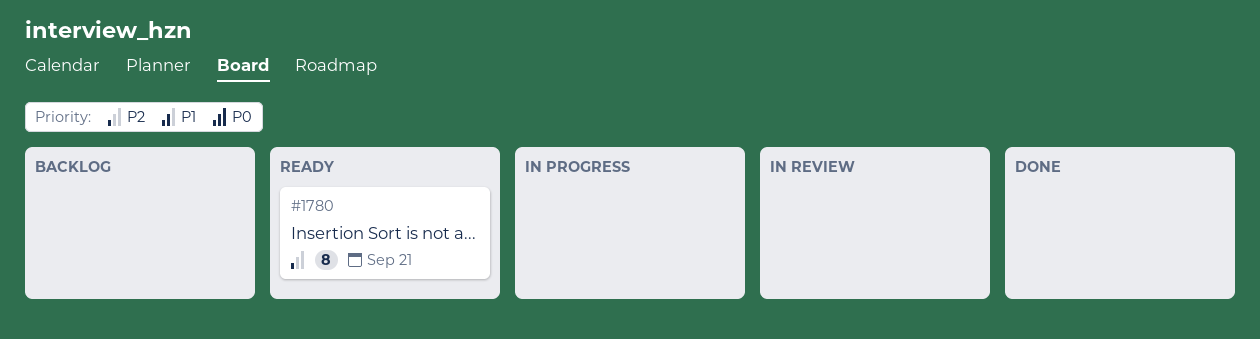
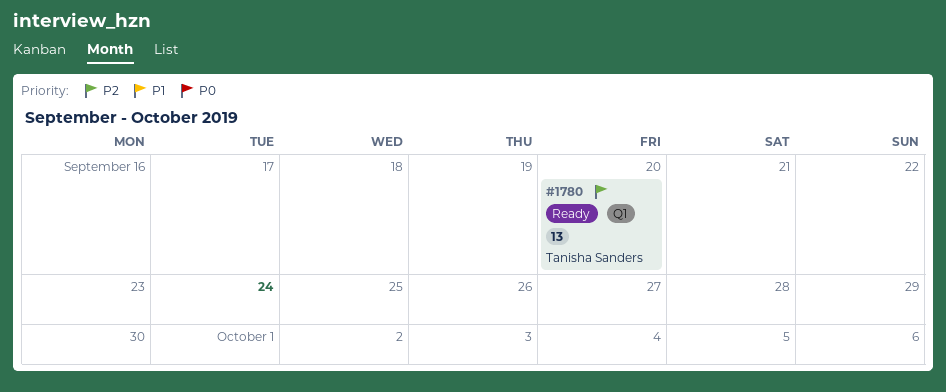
#1780, estimate: 8 -> 13
#1780, due: Sep 21 -> Sep 20

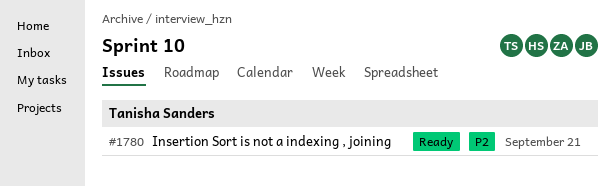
#1780, due: Sep 20 -> Sep 21

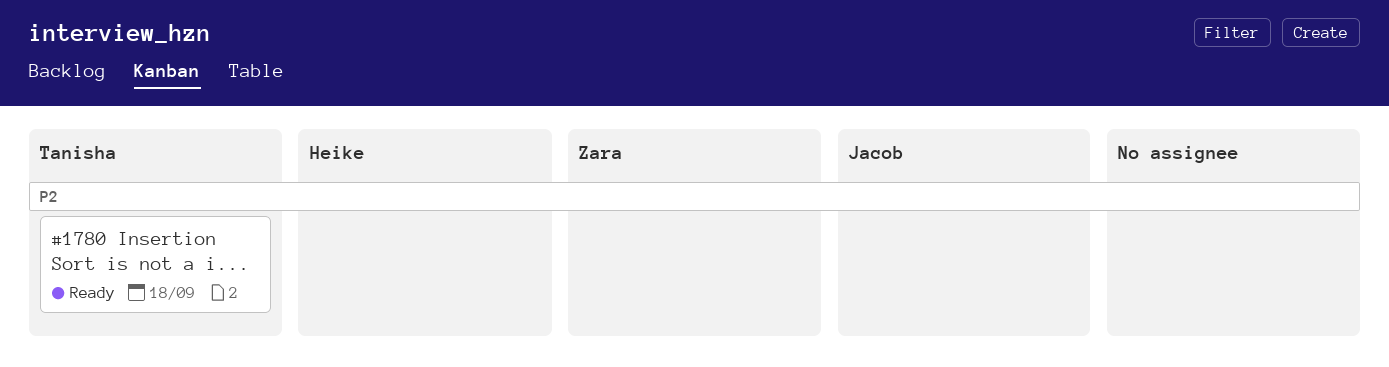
#1780, due: Sep 21 -> Sep 18

